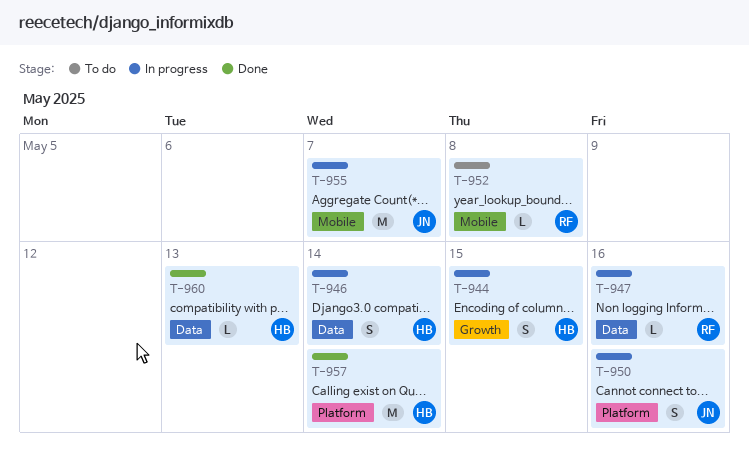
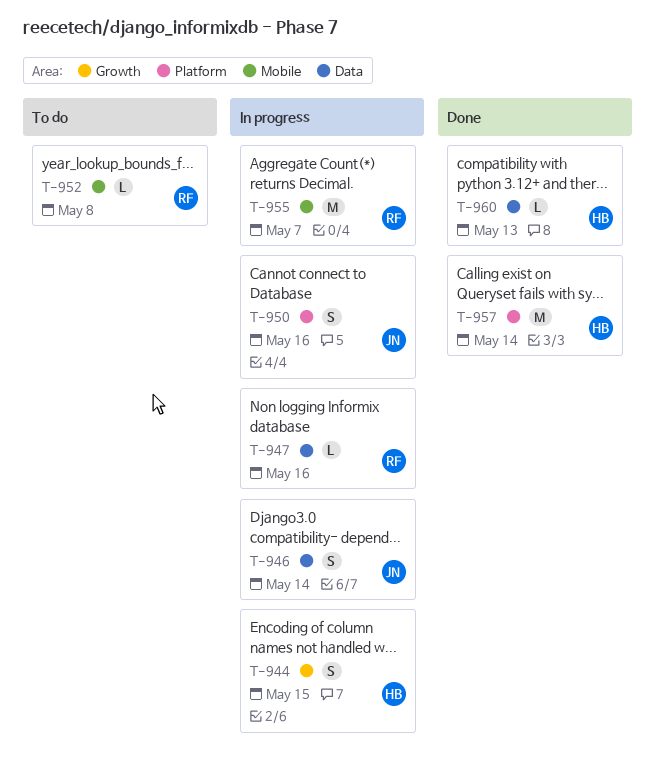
T-946, owner: HB -> JN
T-955, owner: JN -> RF

